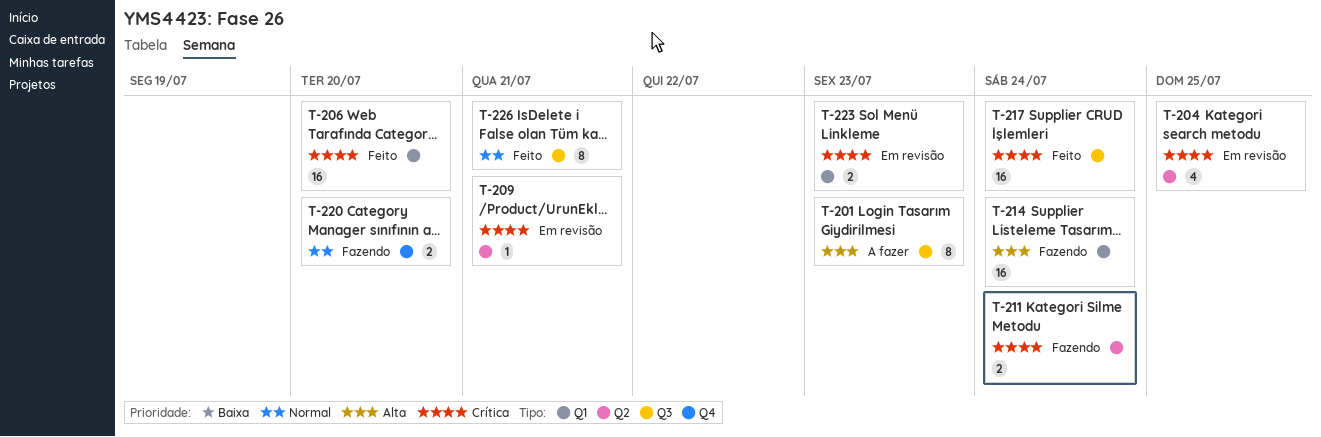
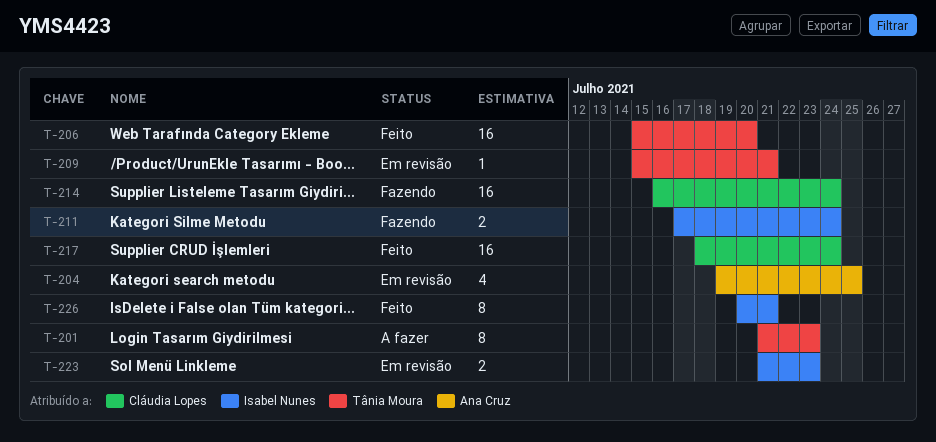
T-220: present -> none

